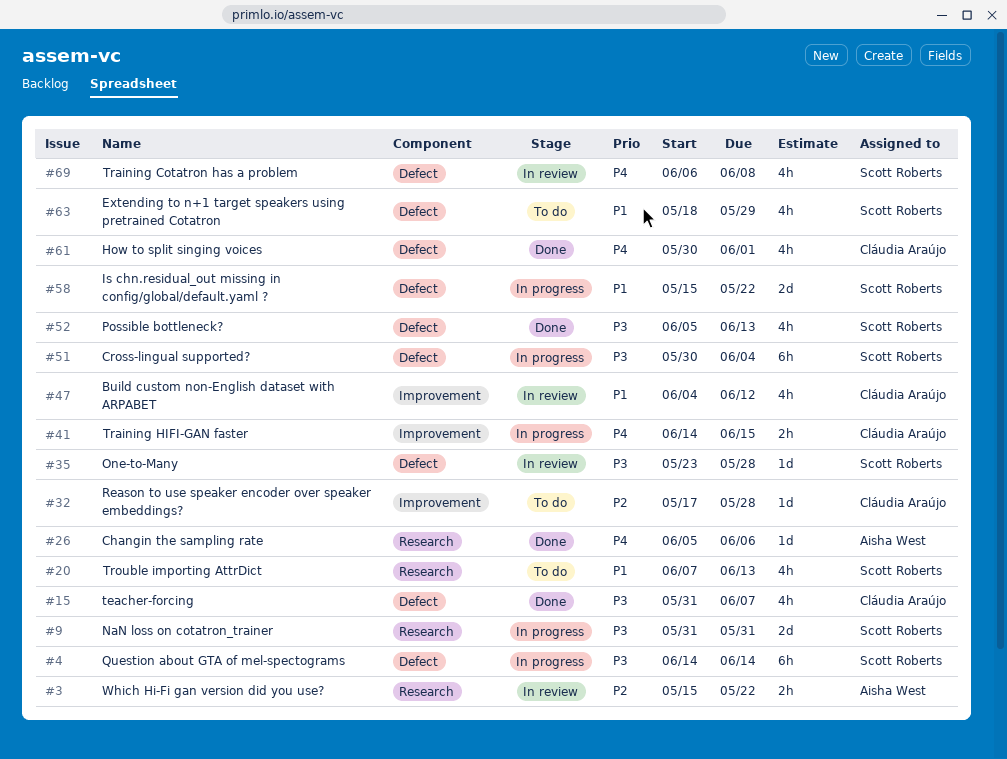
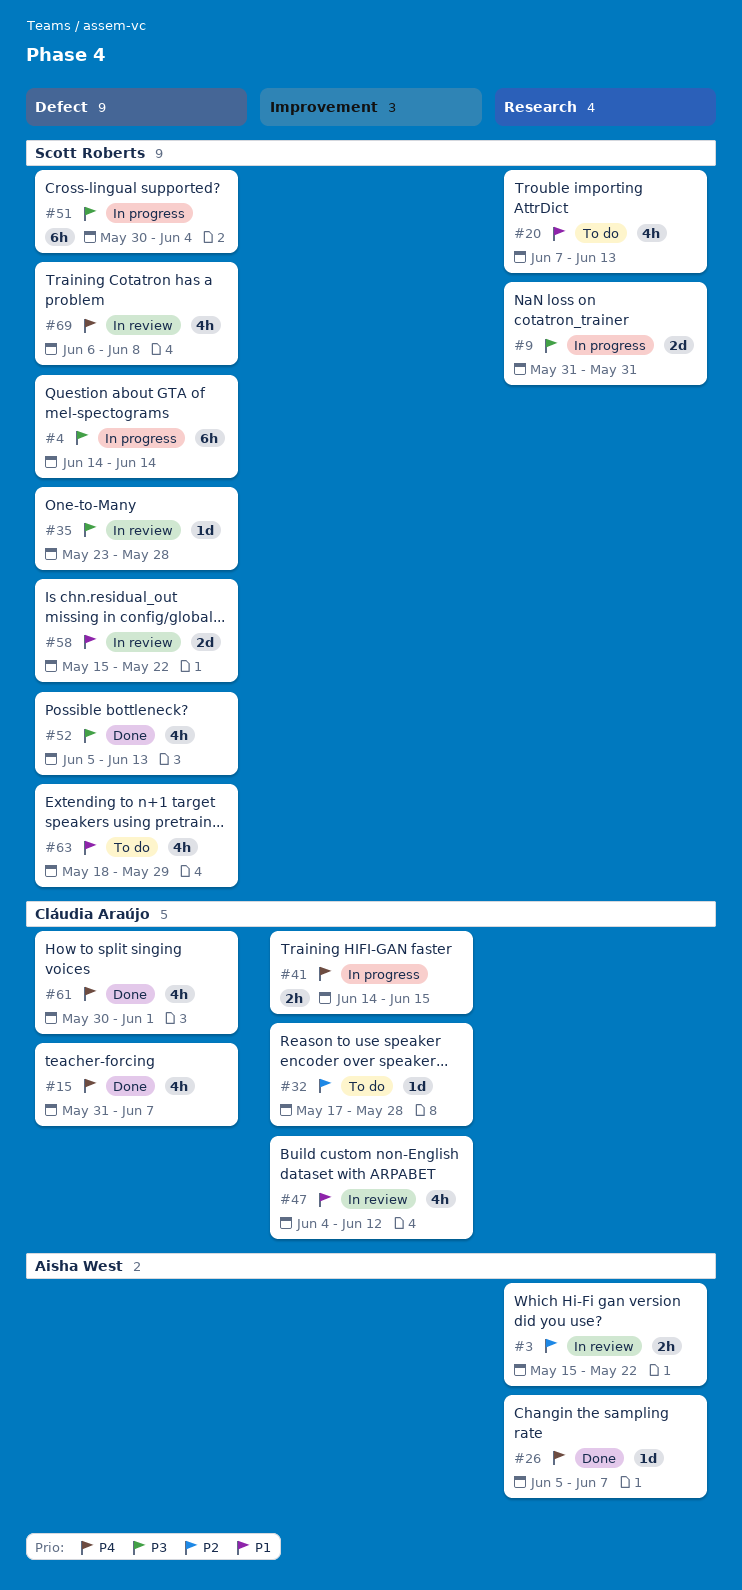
#15, priority: P3 -> P4
#26, due: Jun 6 -> Jun 7
#58, status: In progress -> In review

